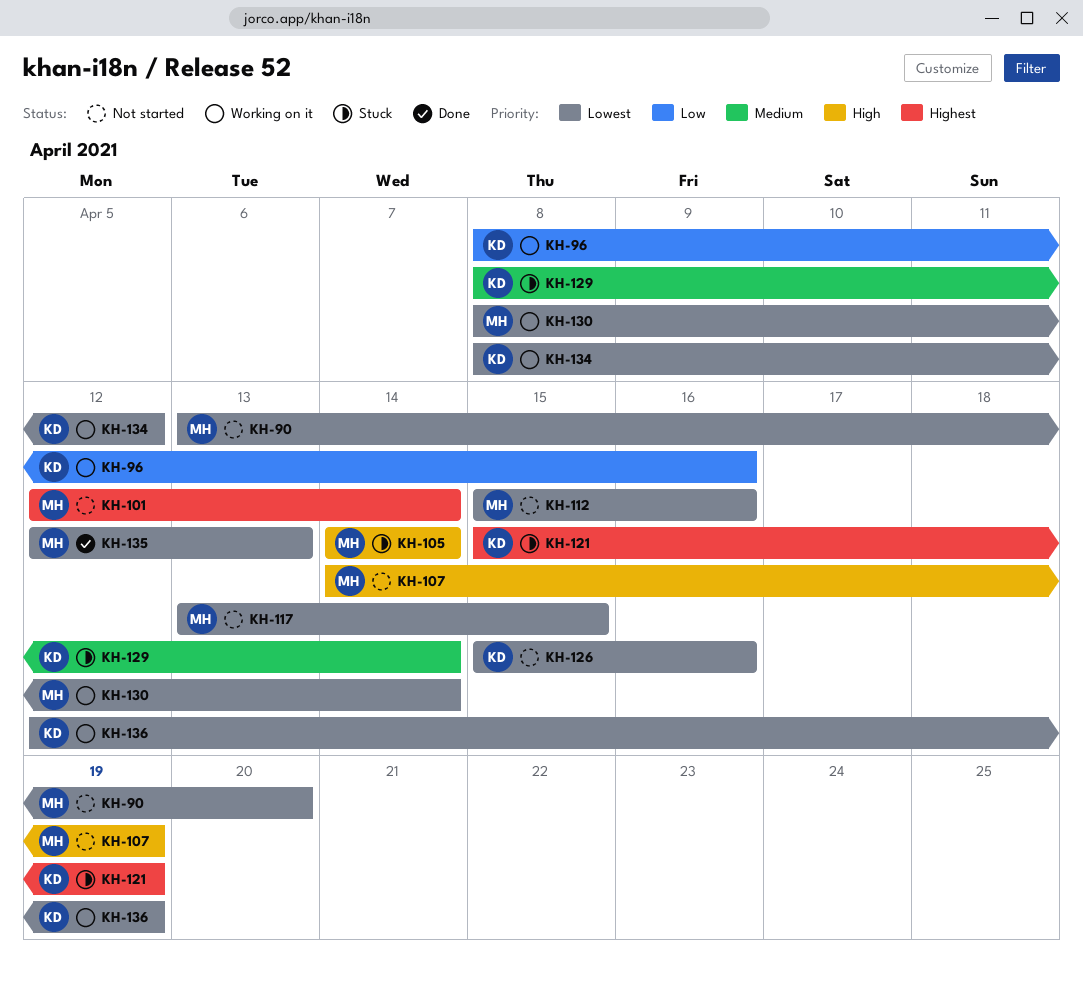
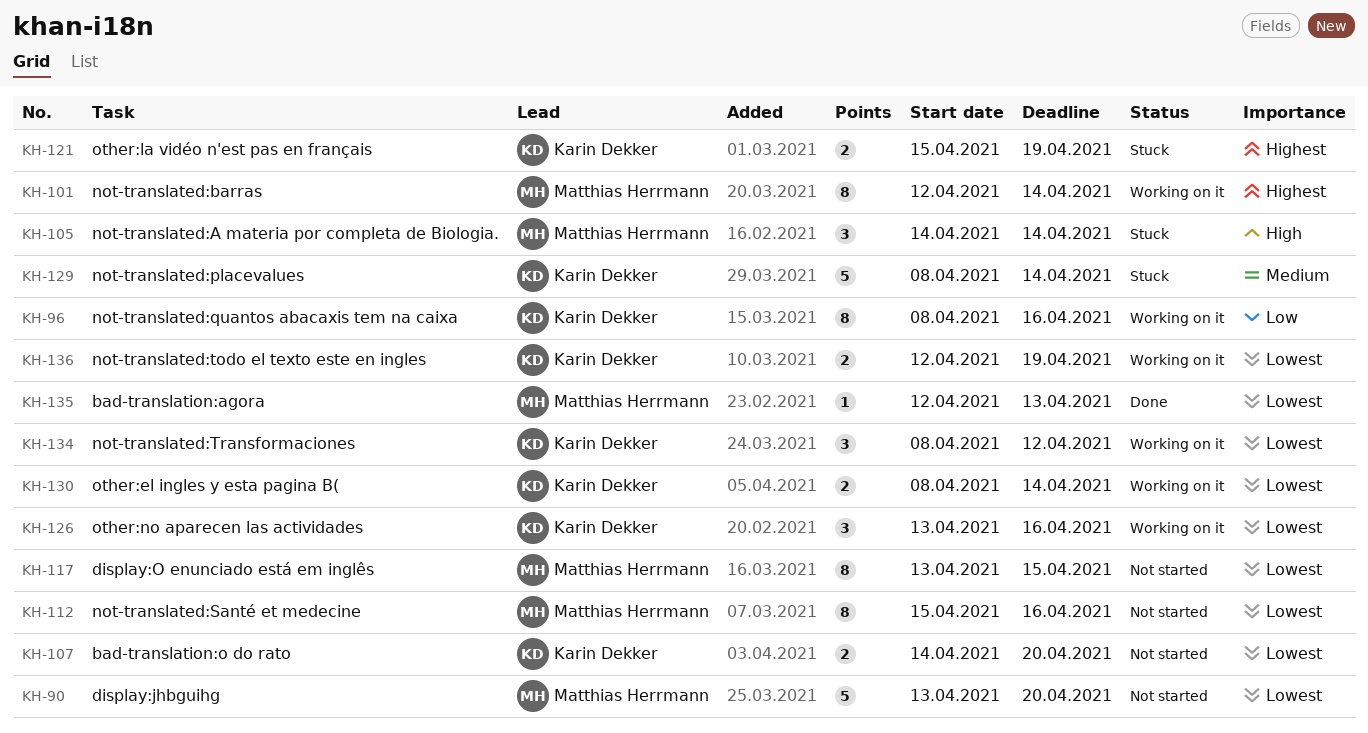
KH-101, status: Not started -> Working on it
KH-107, owner: Matthias Herrmann -> Karin Dekker
KH-107, priority: High -> Lowest
KH-107, due: Apr 19 -> Apr 20
KH-126, status: Not started -> Working on it
KH-126, start: Apr 15 -> Apr 13
KH-130, owner: Matthias Herrmann -> Karin Dekker

